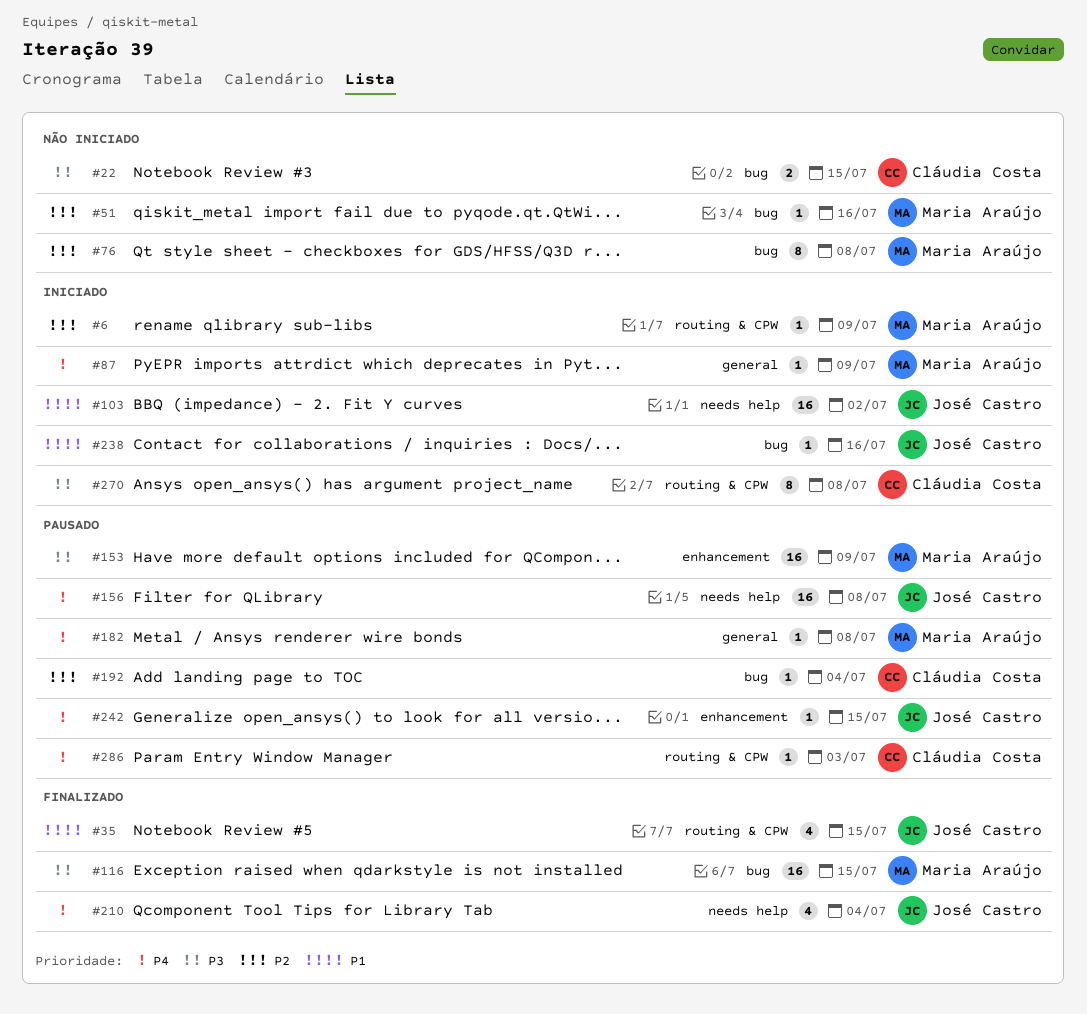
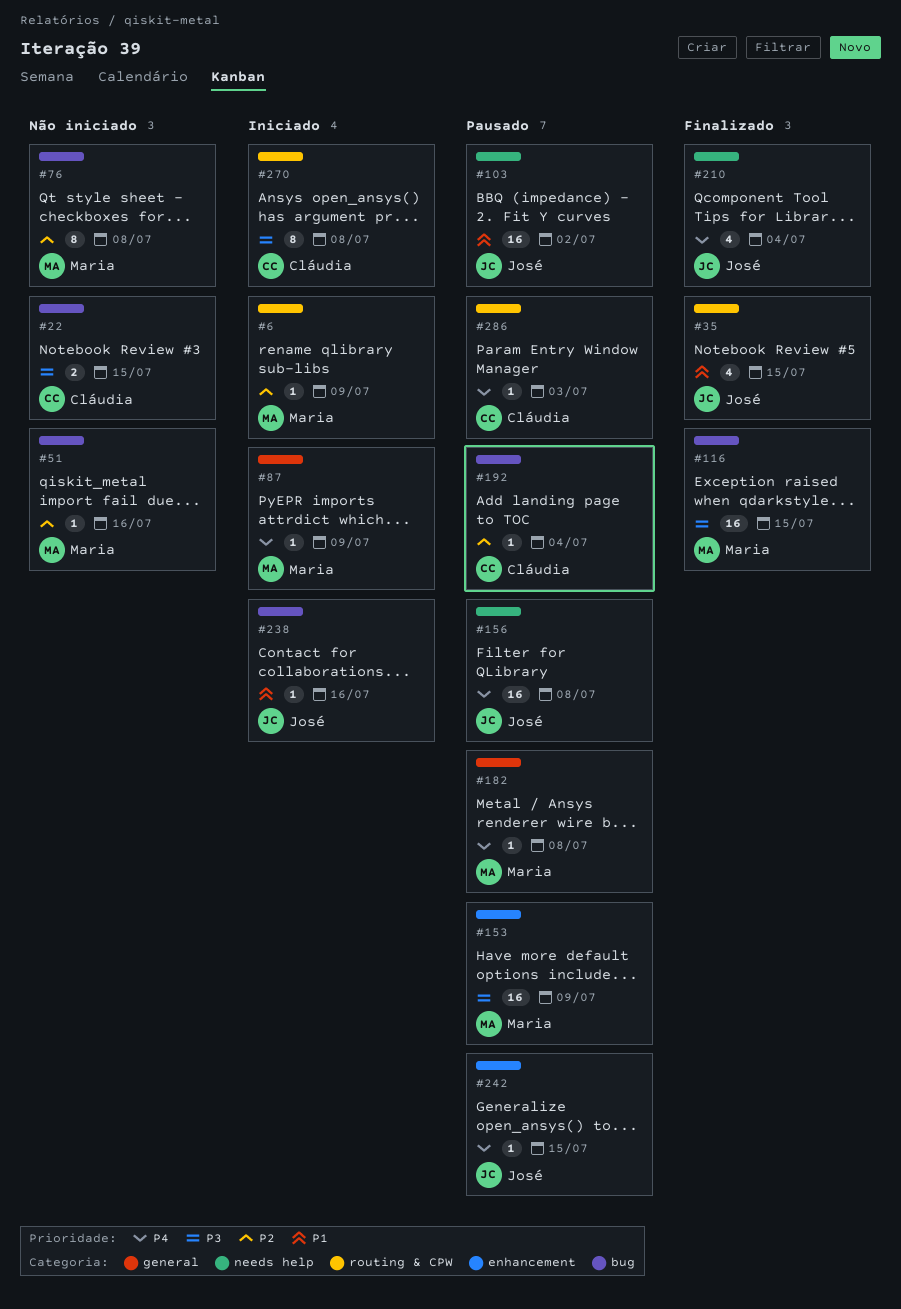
#103, status: Iniciado -> Pausado

